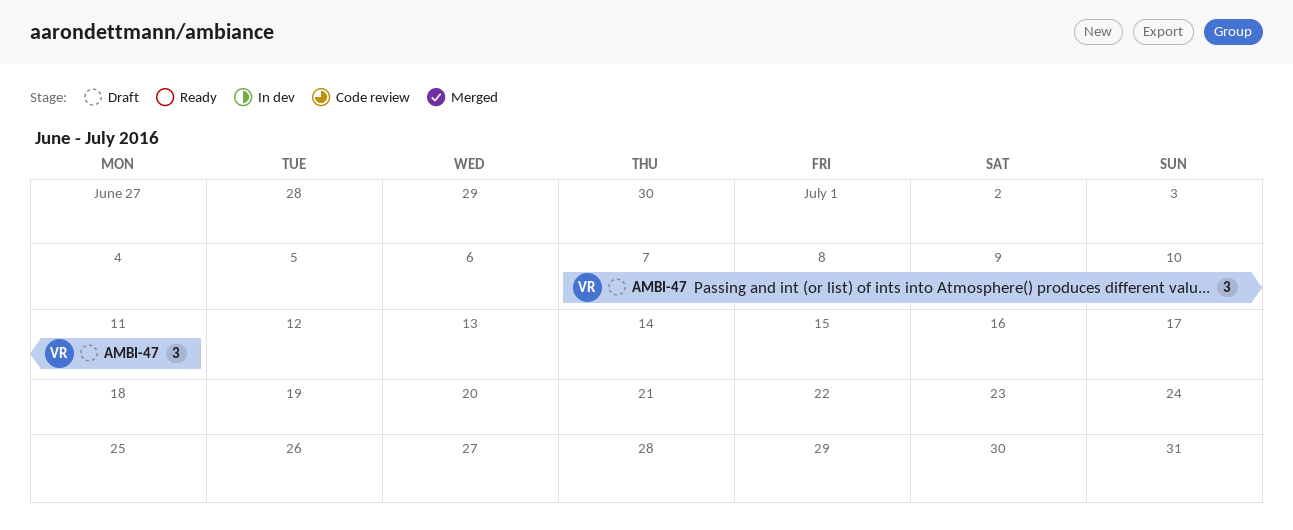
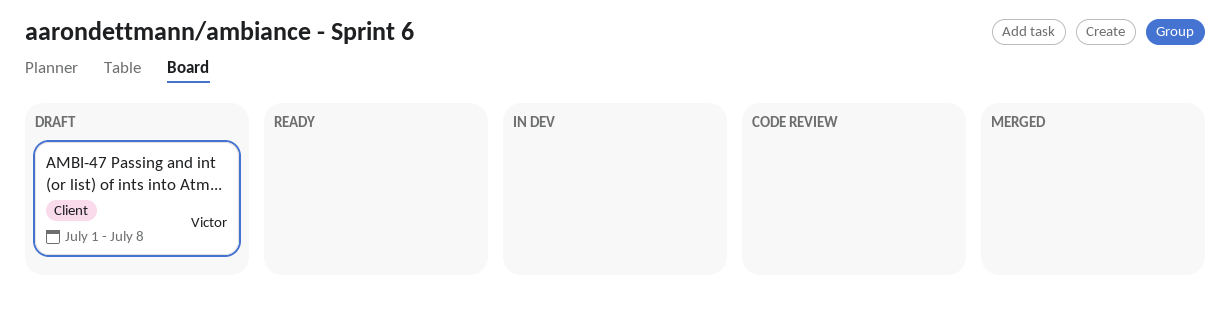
AMBI-47, start: Jul 7 -> Jul 1
AMBI-47, due: Jul 11 -> Jul 8

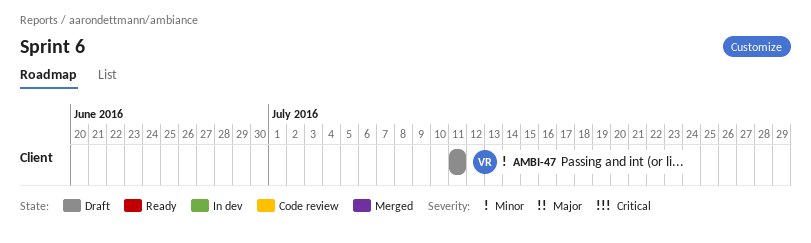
AMBI-47, start: Jul 1 -> Jul 11
AMBI-47, due: Jul 8 -> Jul 11

